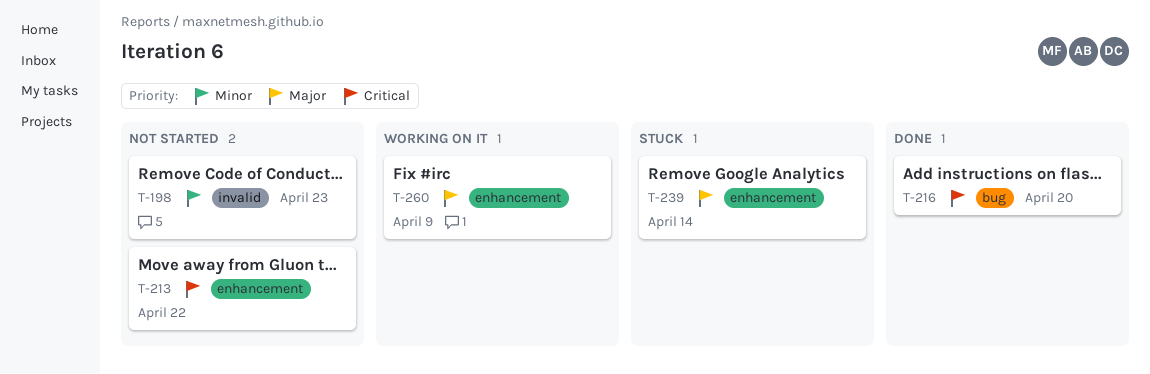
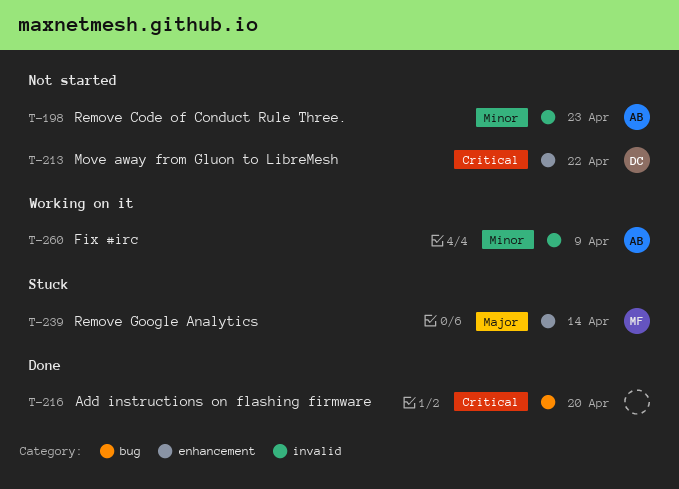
T-260, priority: Major -> Minor
T-260, label: enhancement -> invalid

